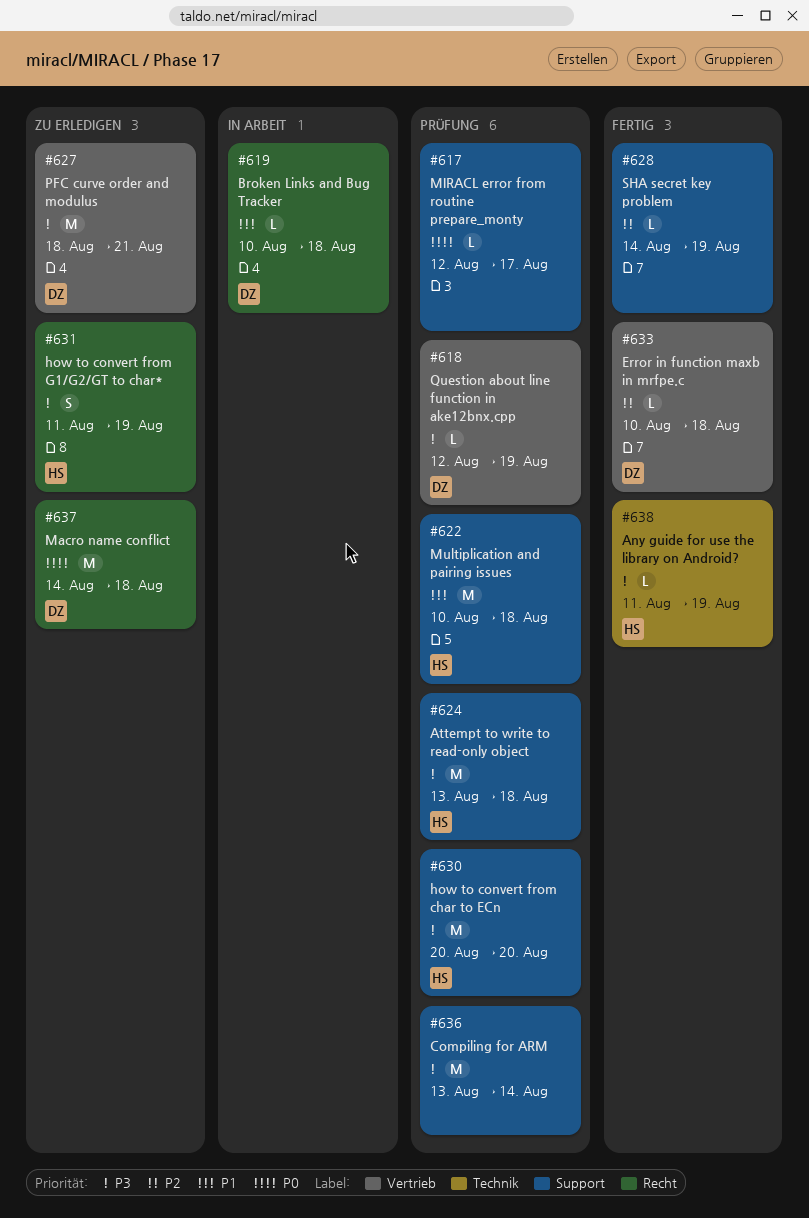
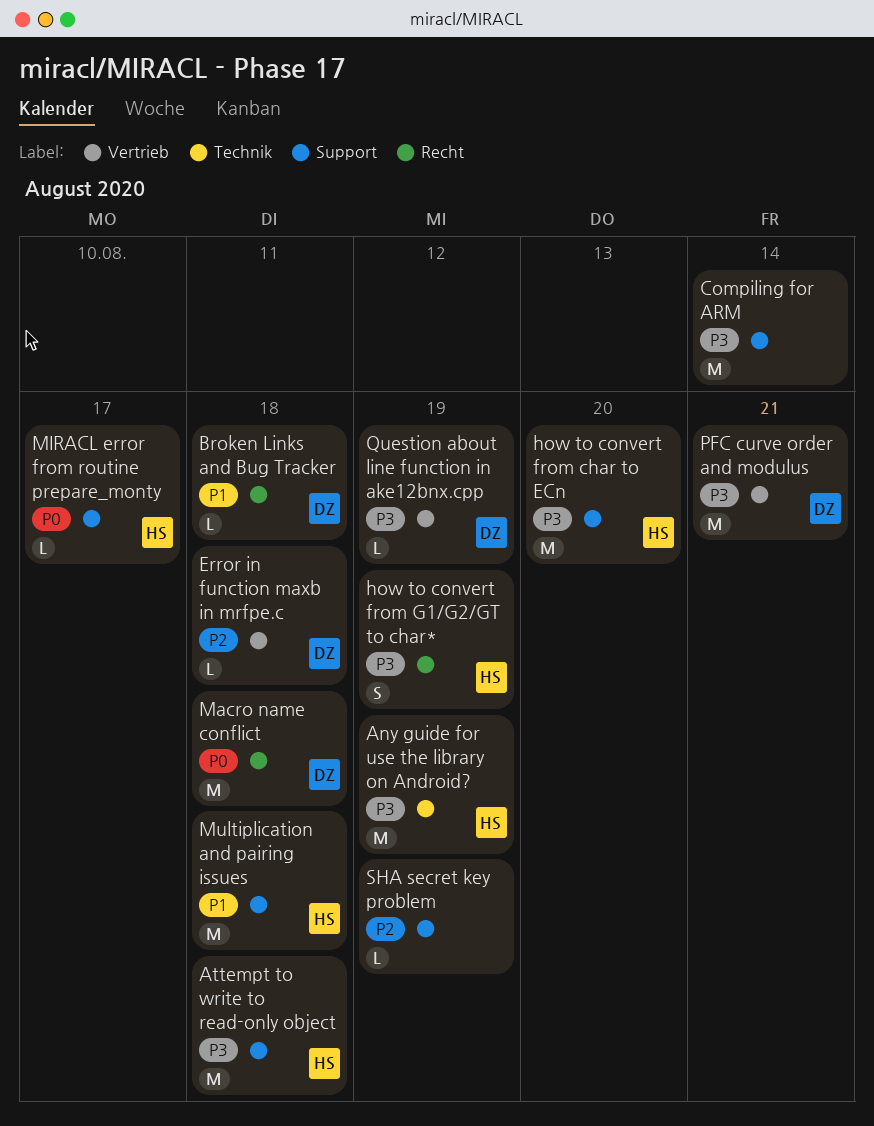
Any guide for use the library on Android?, estimate: L -> M
MIRACL error from routine prepare_monty, owner: none -> HS

